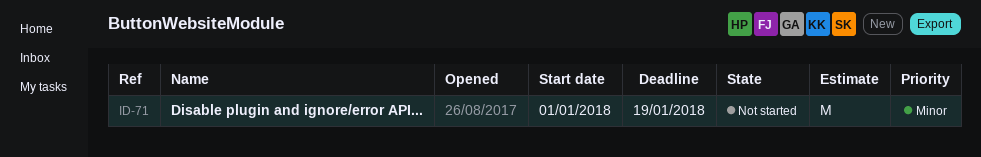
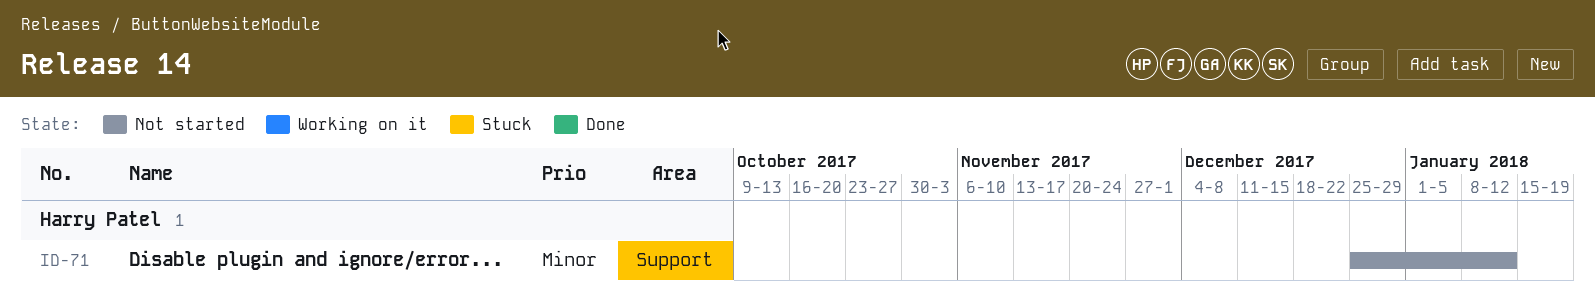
ID-71, start: Jan 1 -> Dec 25
ID-71, due: Jan 19 -> Jan 12

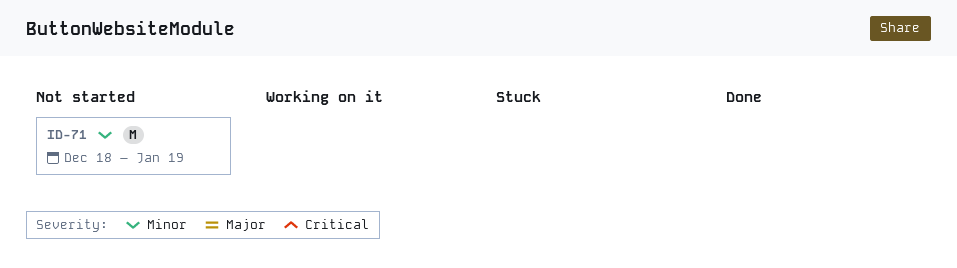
ID-71, start: Dec 25 -> Dec 18
ID-71, due: Jan 12 -> Jan 19

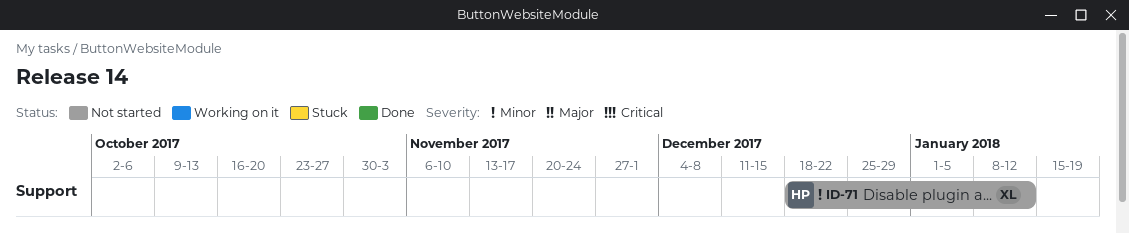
ID-71, estimate: M -> XL
ID-71, due: Jan 19 -> Jan 12

